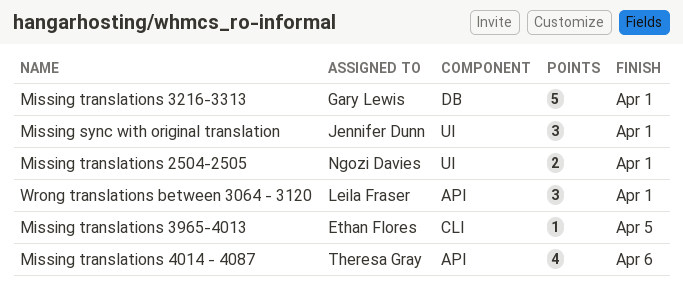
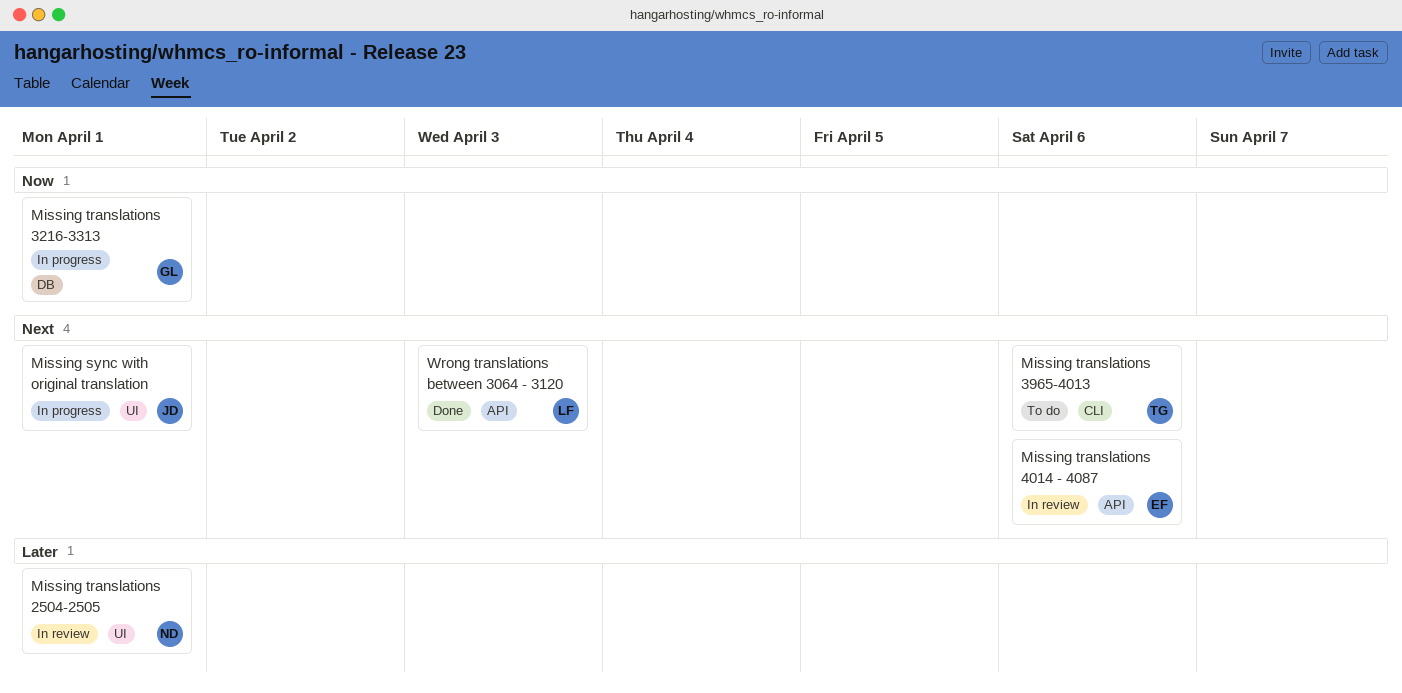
Missing translations 3965-4013, owner: Ethan Flores -> Theresa Gray
Missing translations 3965-4013, due: Apr 5 -> Apr 6
Missing translations 4014 - 4087, owner: Theresa Gray -> Ethan Flores
Wrong translations between 3064 - 3120, due: Apr 1 -> Apr 3

